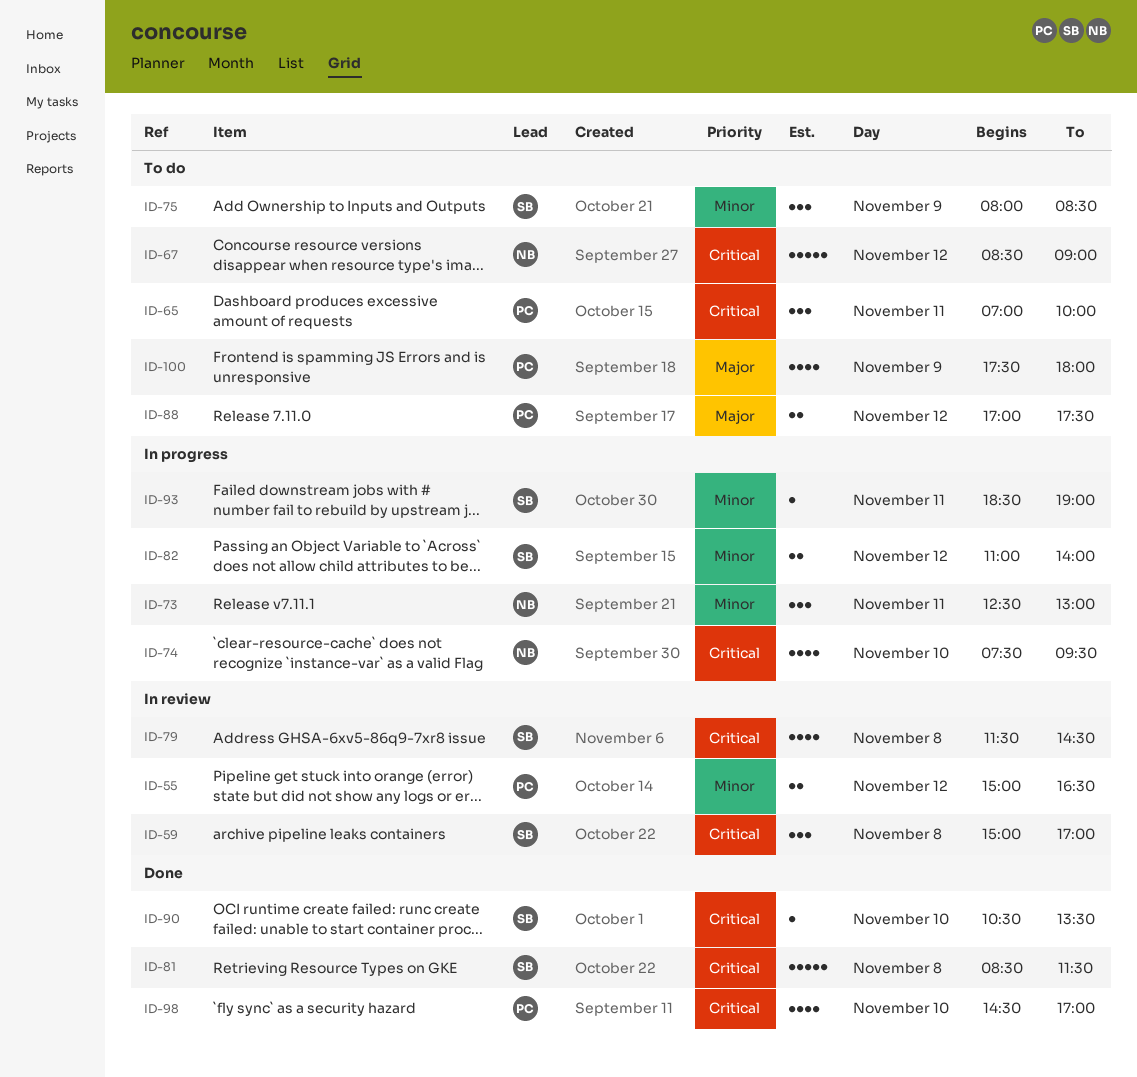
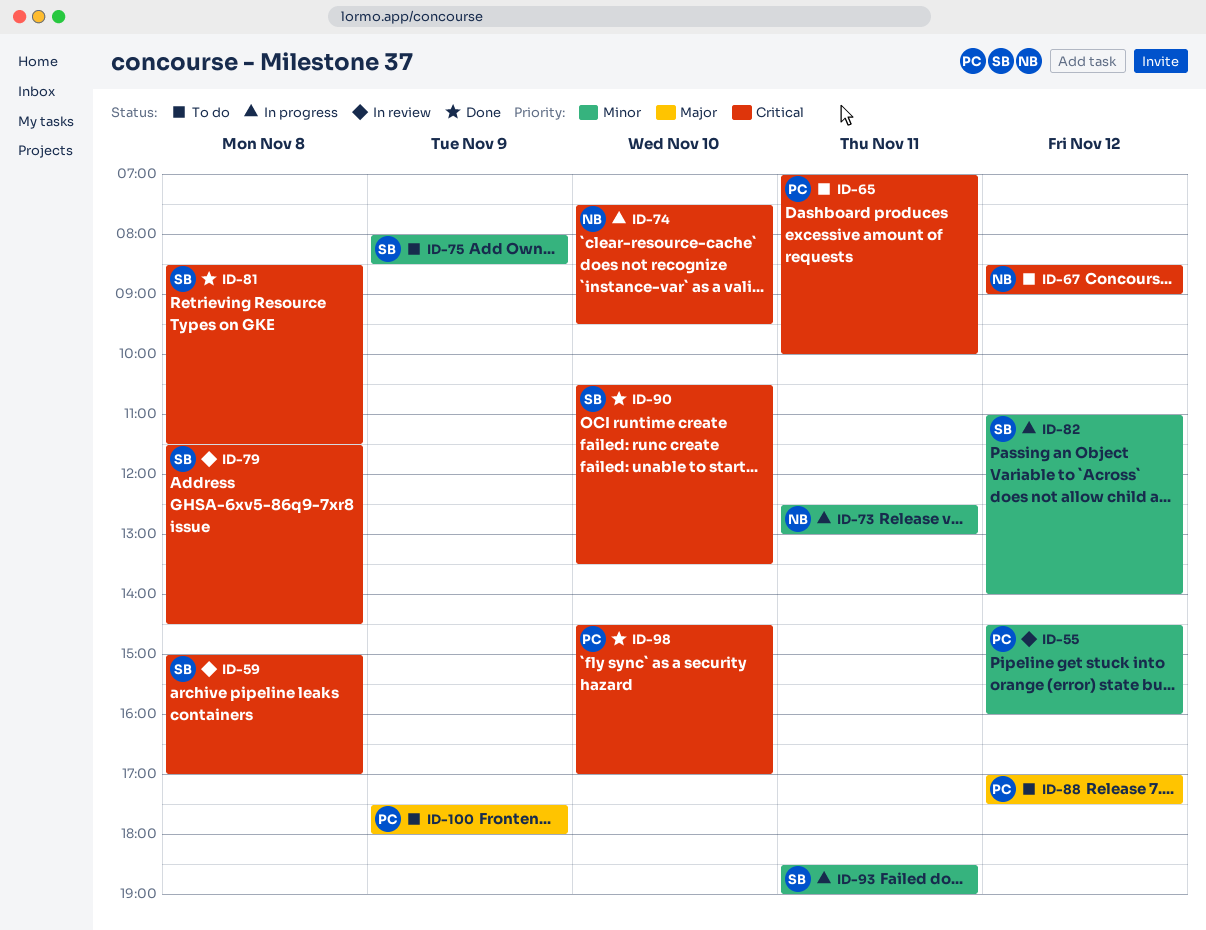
ID-55, begins: 15:00 -> 14:30
ID-55, ends: 16:30 -> 16:00

